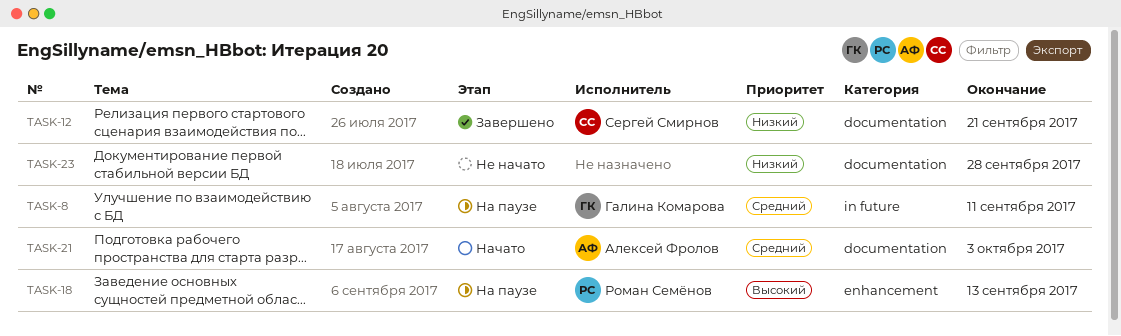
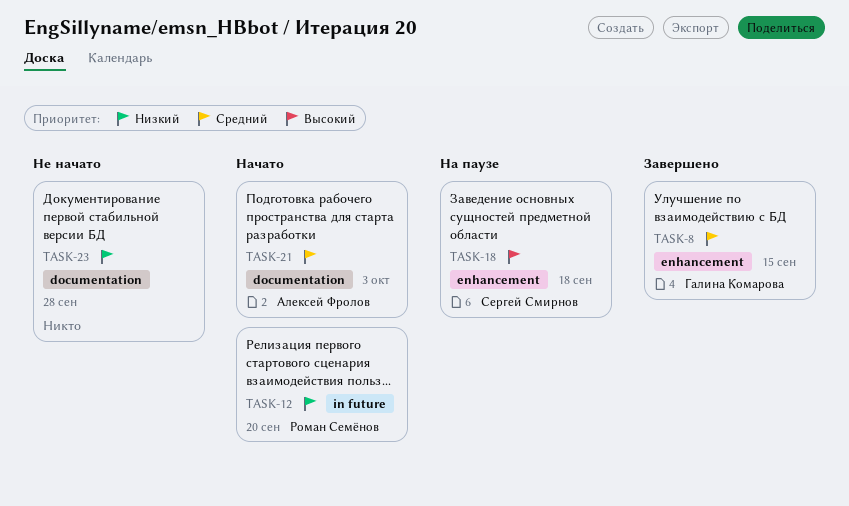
TASK-8, status: На паузе -> Завершено
TASK-8, label: in future -> enhancement
TASK-8, due: Sep 11 -> Sep 15
TASK-12, status: Завершено -> Начато
TASK-12, owner: Сергей Смирнов -> Роман Семёнов
TASK-12, label: documentation -> in future
TASK-12, due: Sep 21 -> Sep 20
TASK-18, owner: Роман Семёнов -> Сергей Смирнов
TASK-18, due: Sep 13 -> Sep 18

